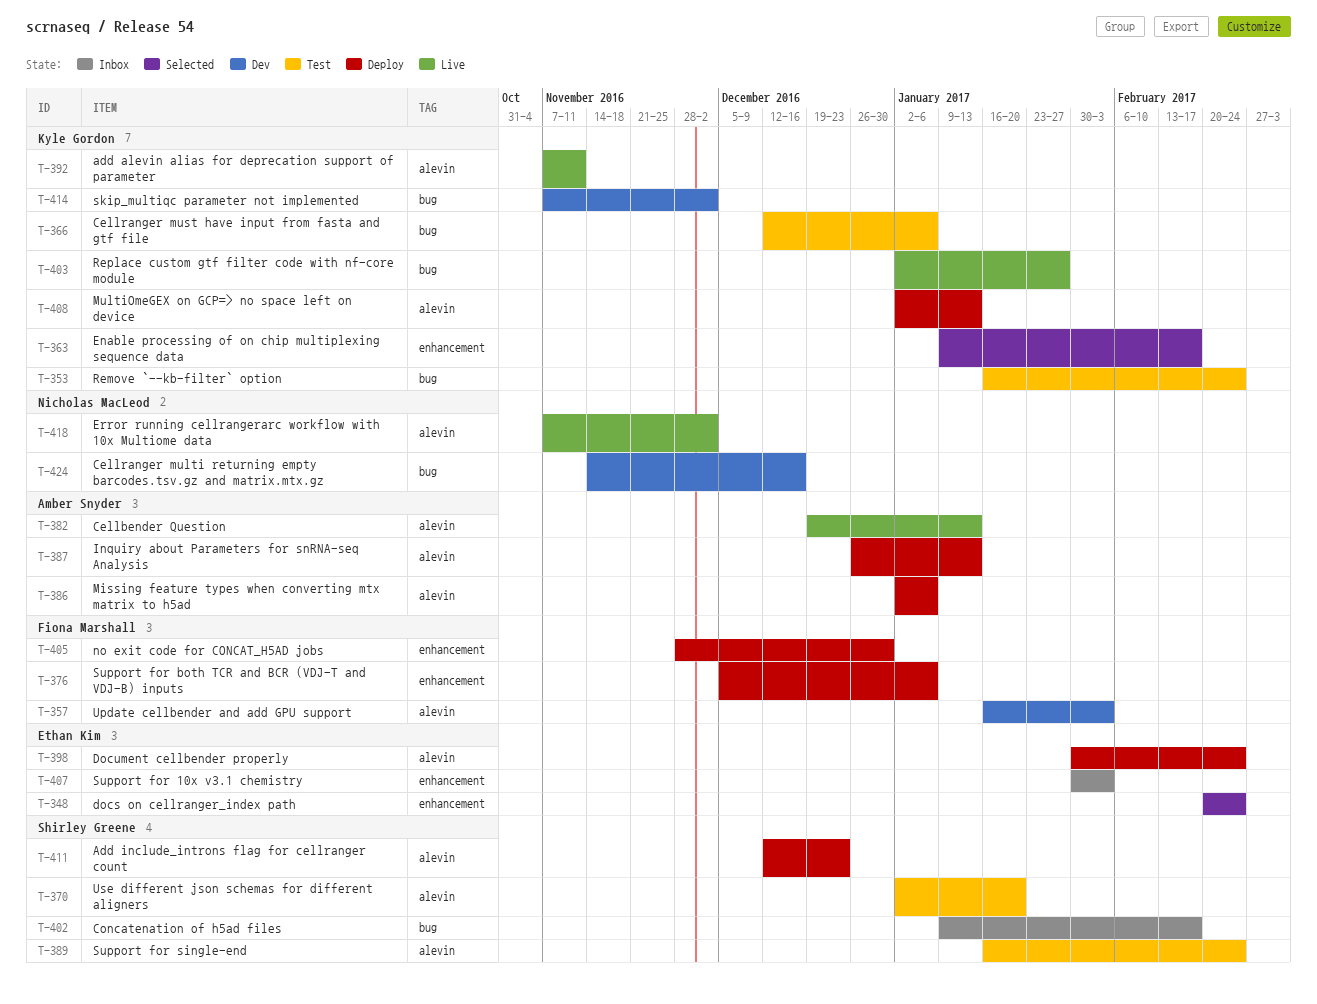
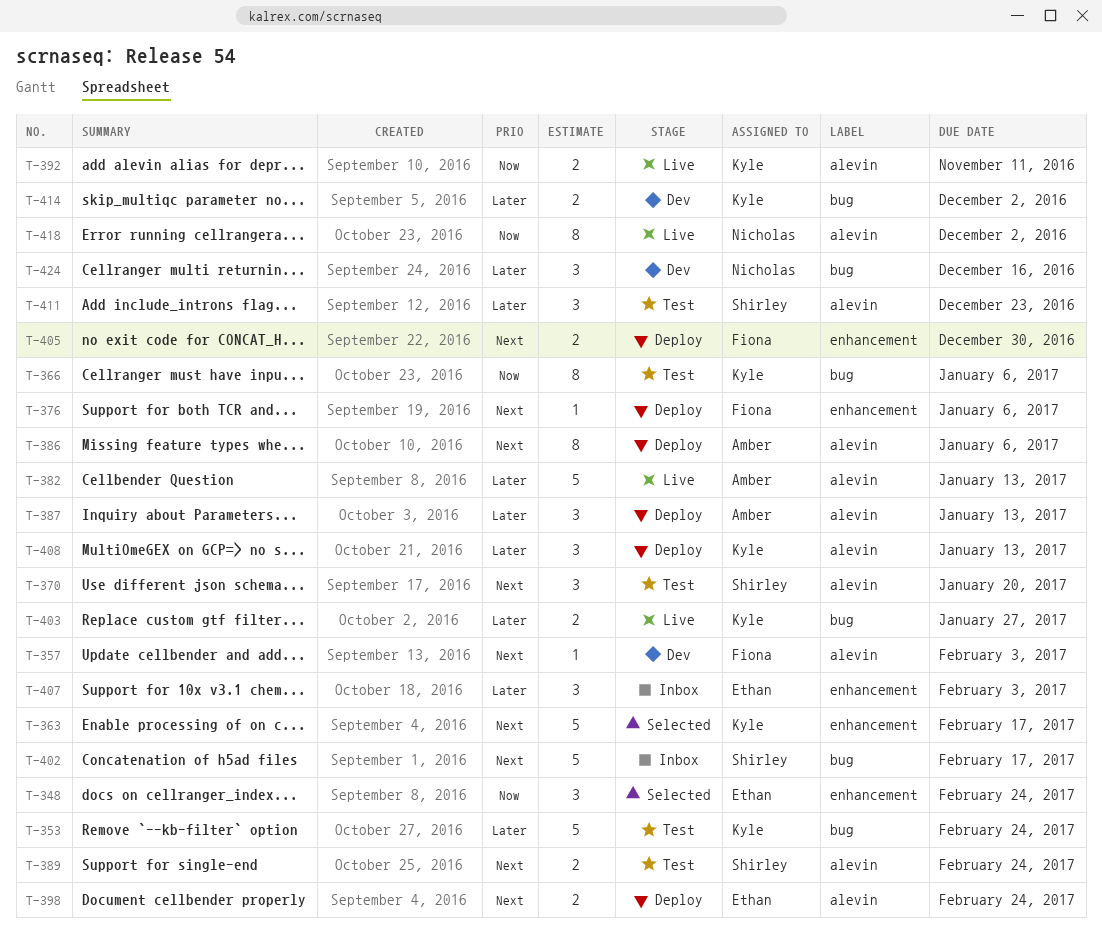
T-411, status: Deploy -> Test

